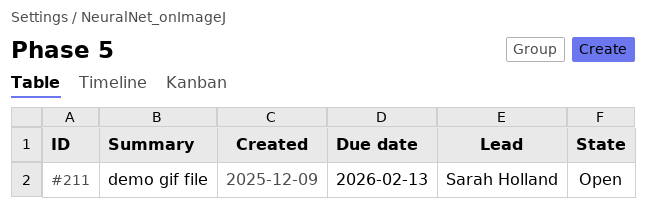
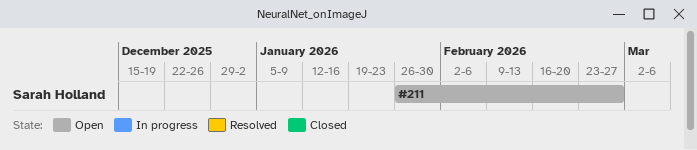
#211, due: Feb 13 -> Feb 27

